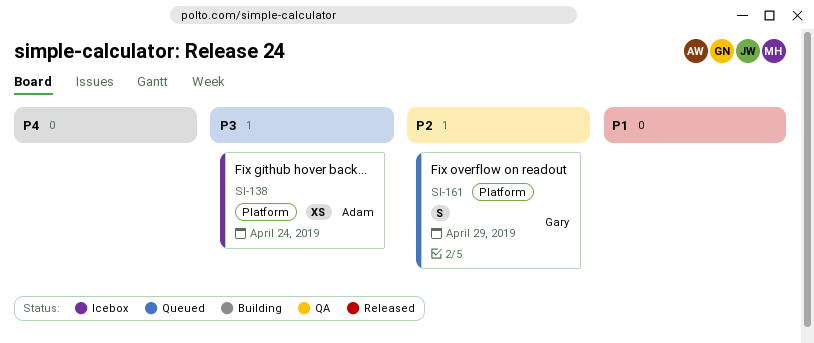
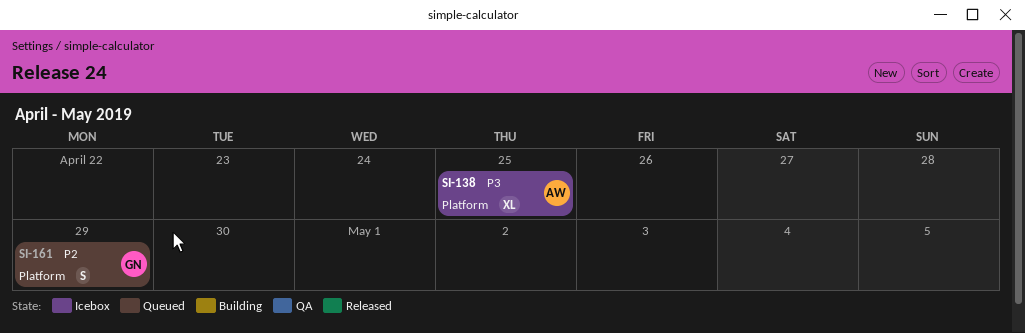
SI-138, estimate: XS -> XL
SI-138, due: Apr 24 -> Apr 25

